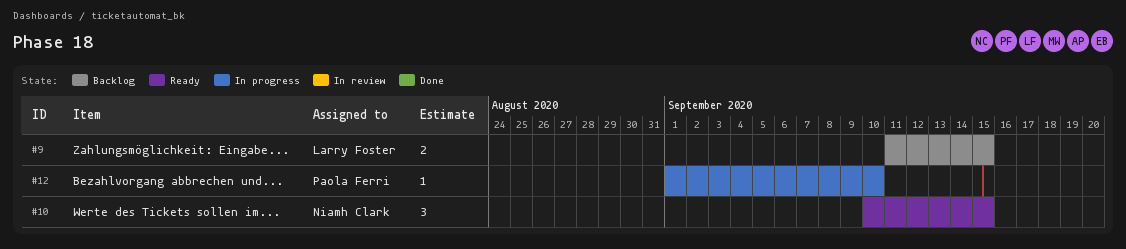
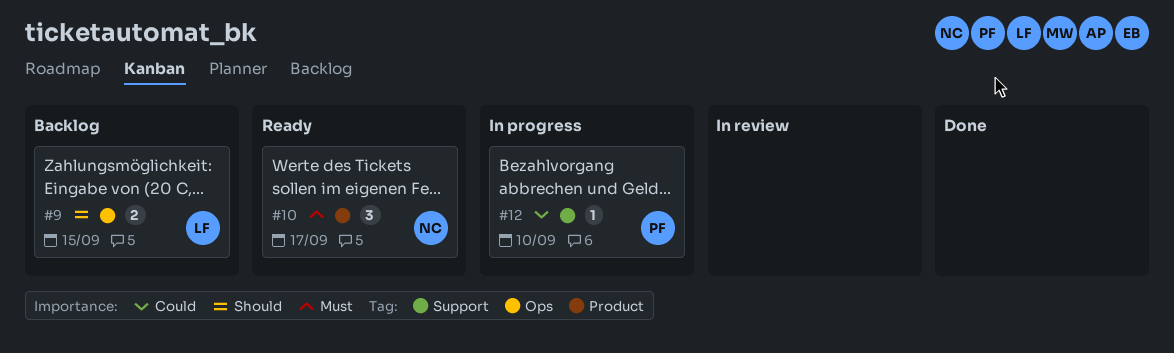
#10, due: Sep 15 -> Sep 17

